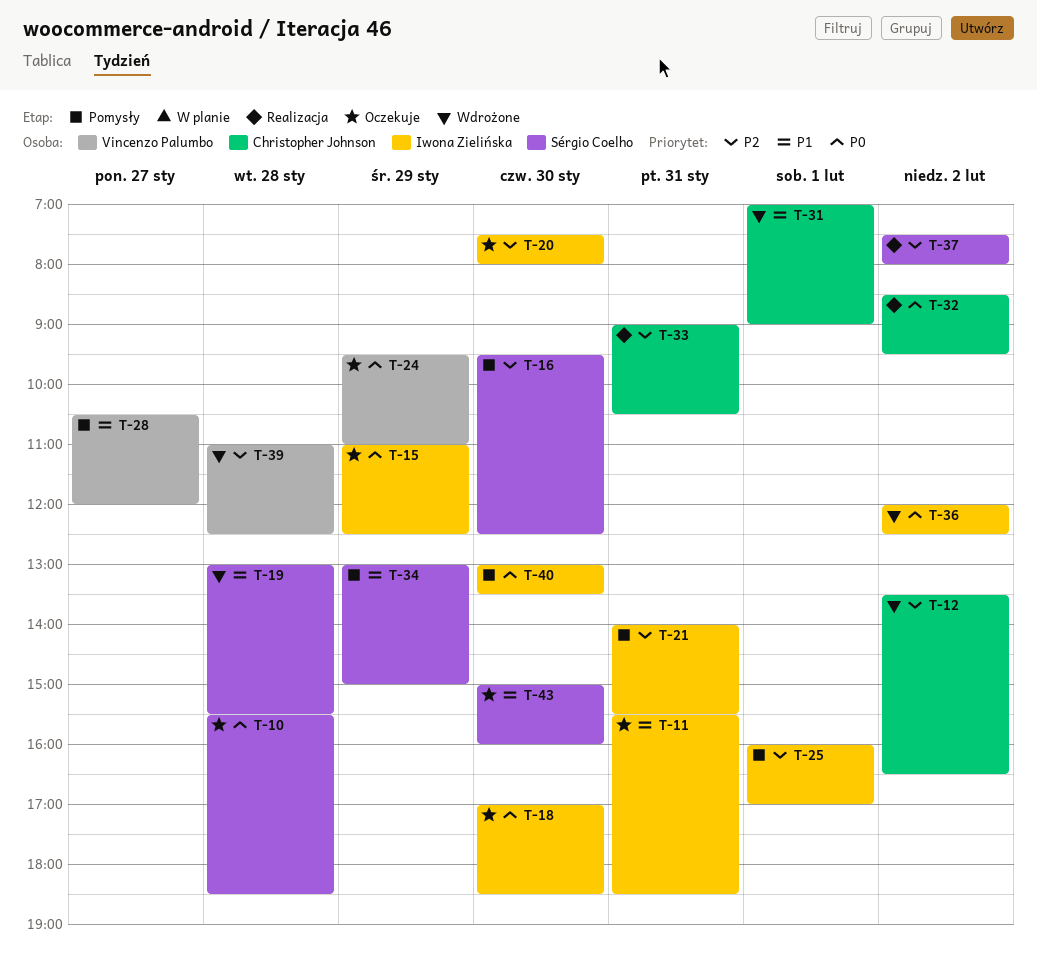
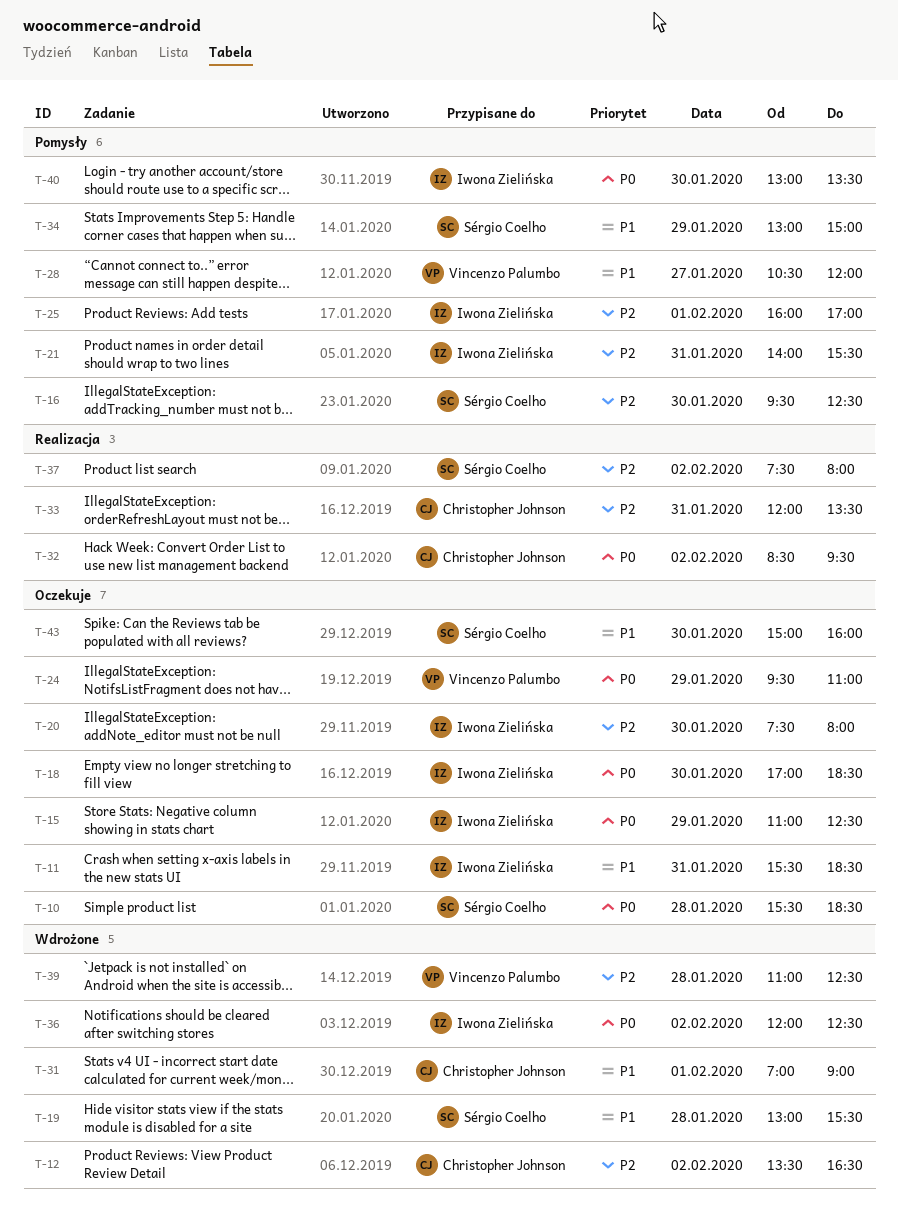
T-33, begins: 09:00 -> 12:00
T-33, ends: 10:30 -> 13:30

